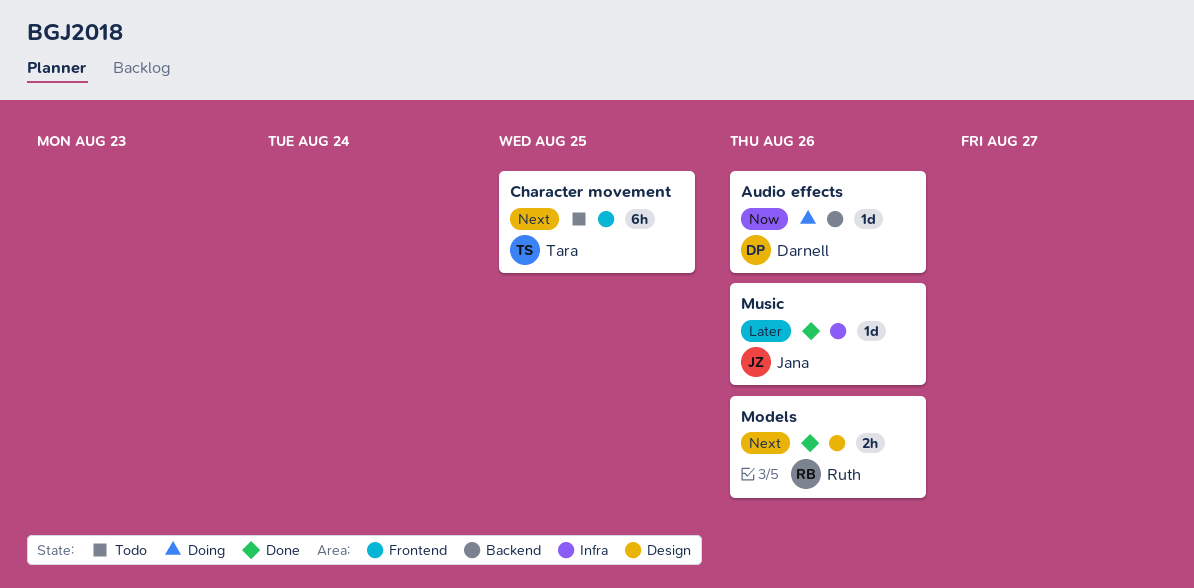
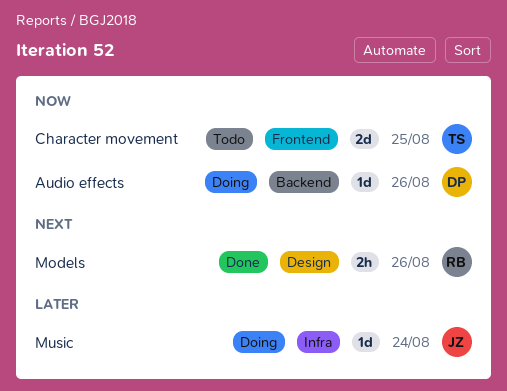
Character movement, priority: Next -> Now
Character movement, estimate: 6h -> 2d
Music, status: Done -> Doing
Music, due: Aug 26 -> Aug 24

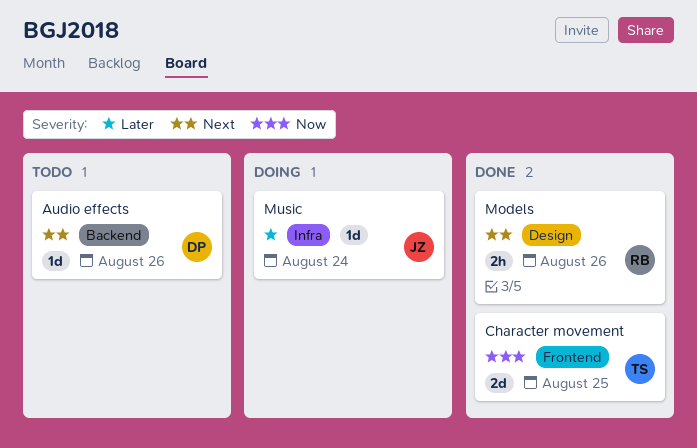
Audio effects, status: Doing -> Todo
Audio effects, priority: Now -> Next
Character movement, status: Todo -> Done

